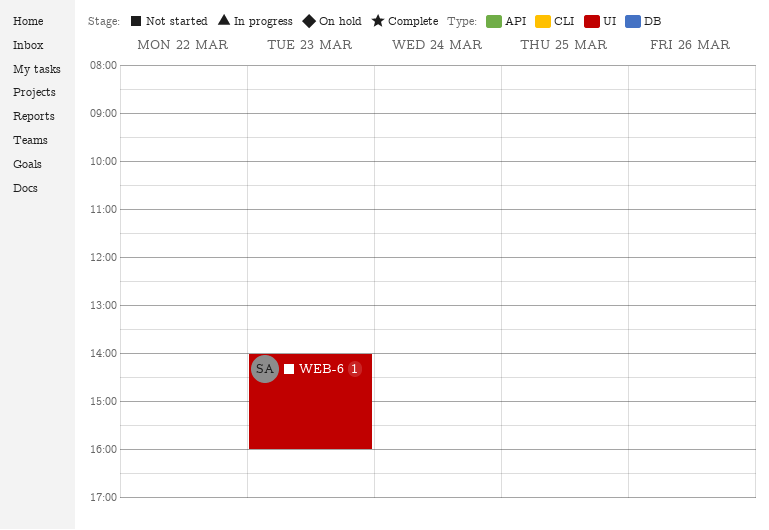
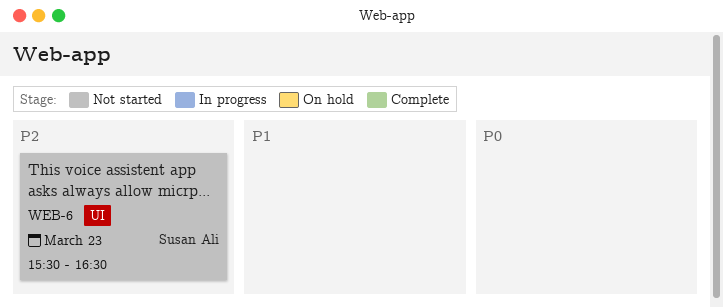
WEB-6, begins: 14:00 -> 15:30
WEB-6, ends: 16:00 -> 16:30

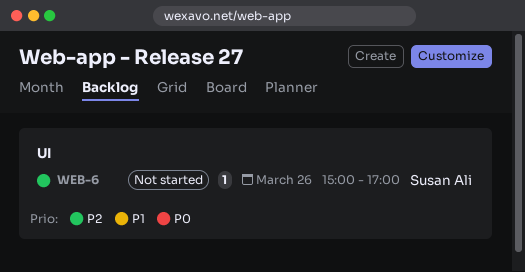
WEB-6, day: Mar 23 -> Mar 26
WEB-6, begins: 15:30 -> 15:00
WEB-6, ends: 16:30 -> 17:00

